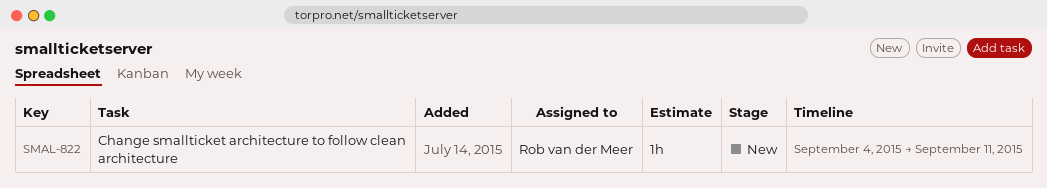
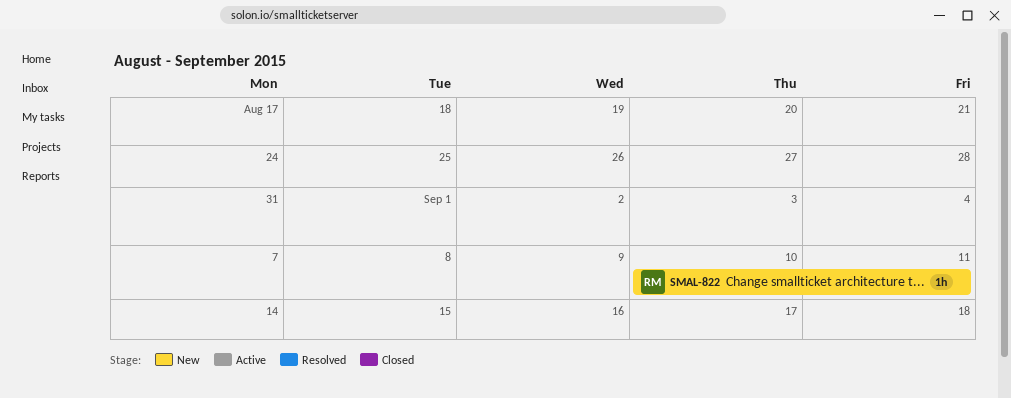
SMAL-822, start: Sep 4 -> Sep 10

